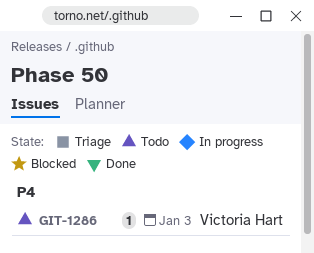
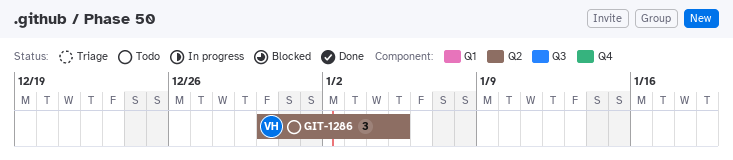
GIT-1286, estimate: 1 -> 3
GIT-1286, due: Jan 3 -> Jan 5

